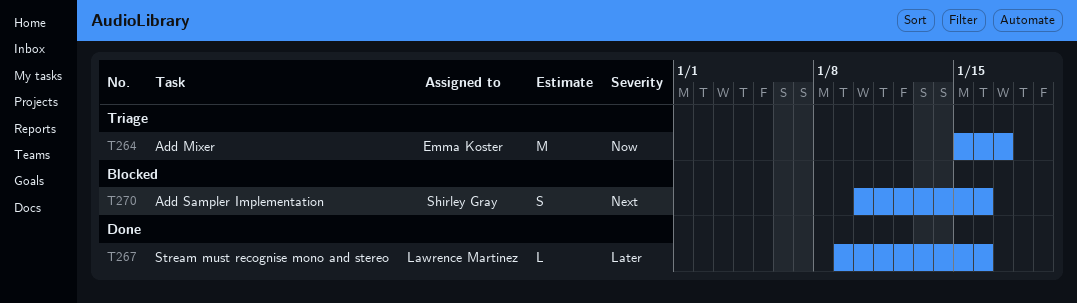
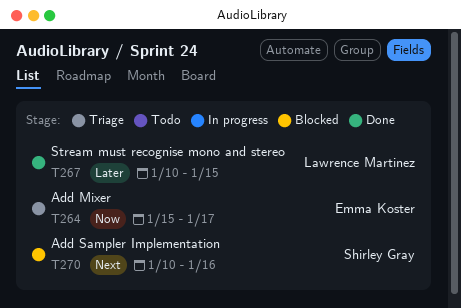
T267, start: Jan 9 -> Jan 10
T267, due: Jan 16 -> Jan 15

